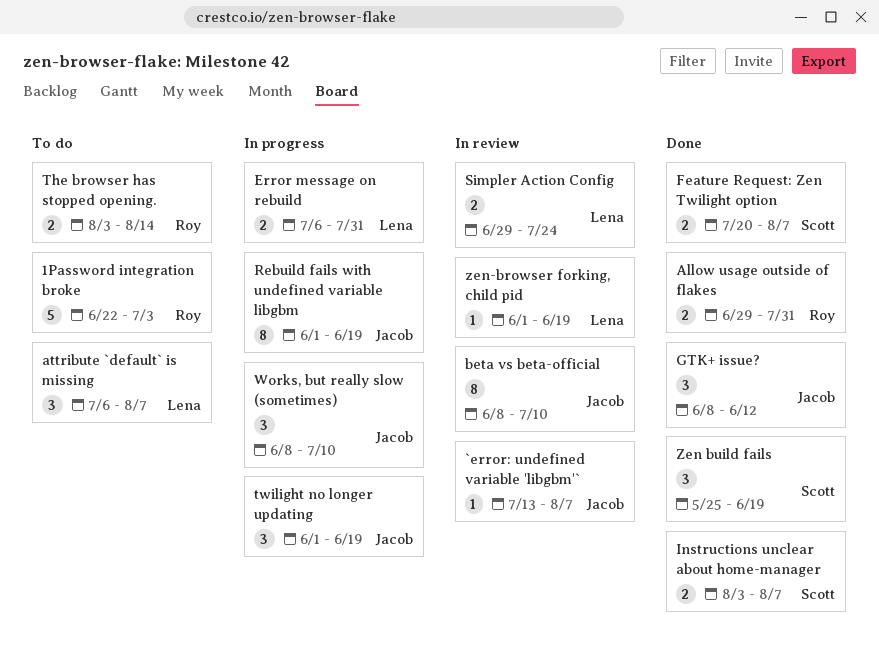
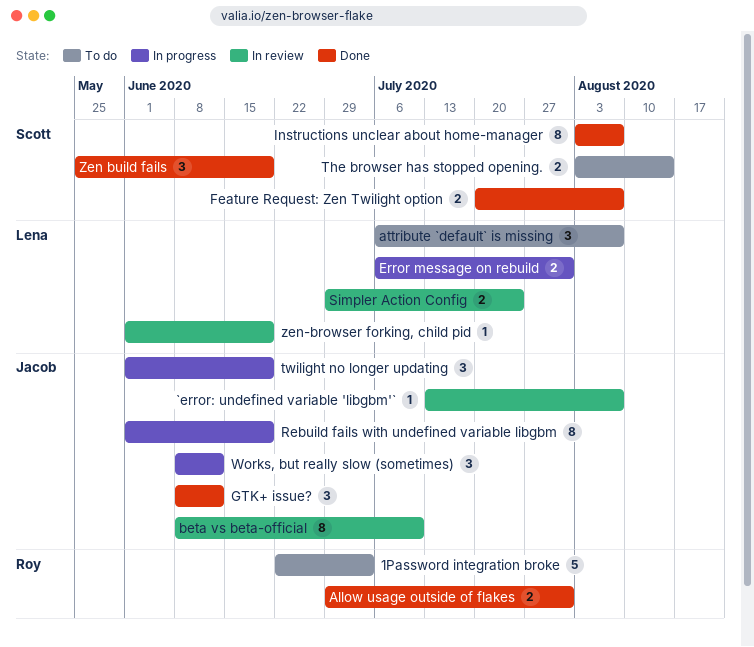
Instructions unclear about home-manager, estimate: 2 -> 8
The browser has stopped opening., owner: Roy -> Scott
Works, but really slow (sometimes), due: Jul 10 -> Jun 12

